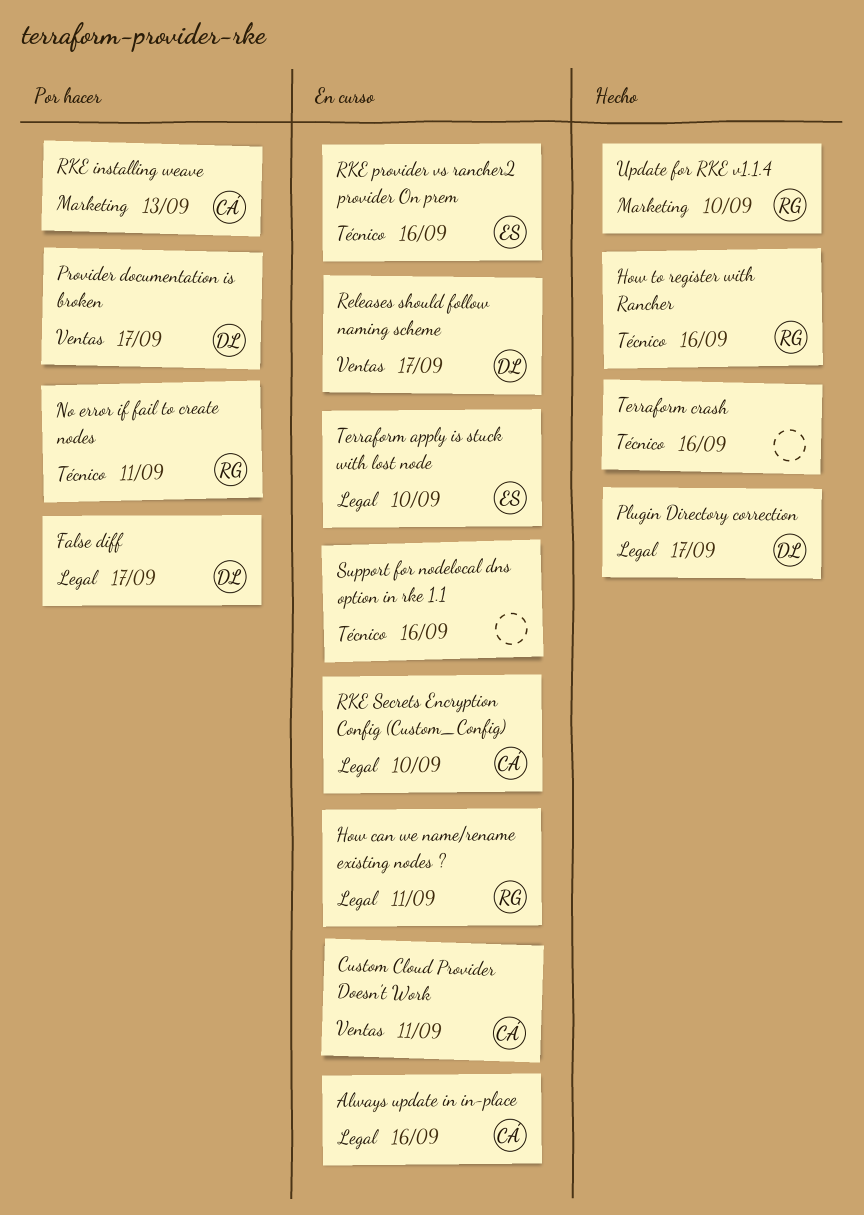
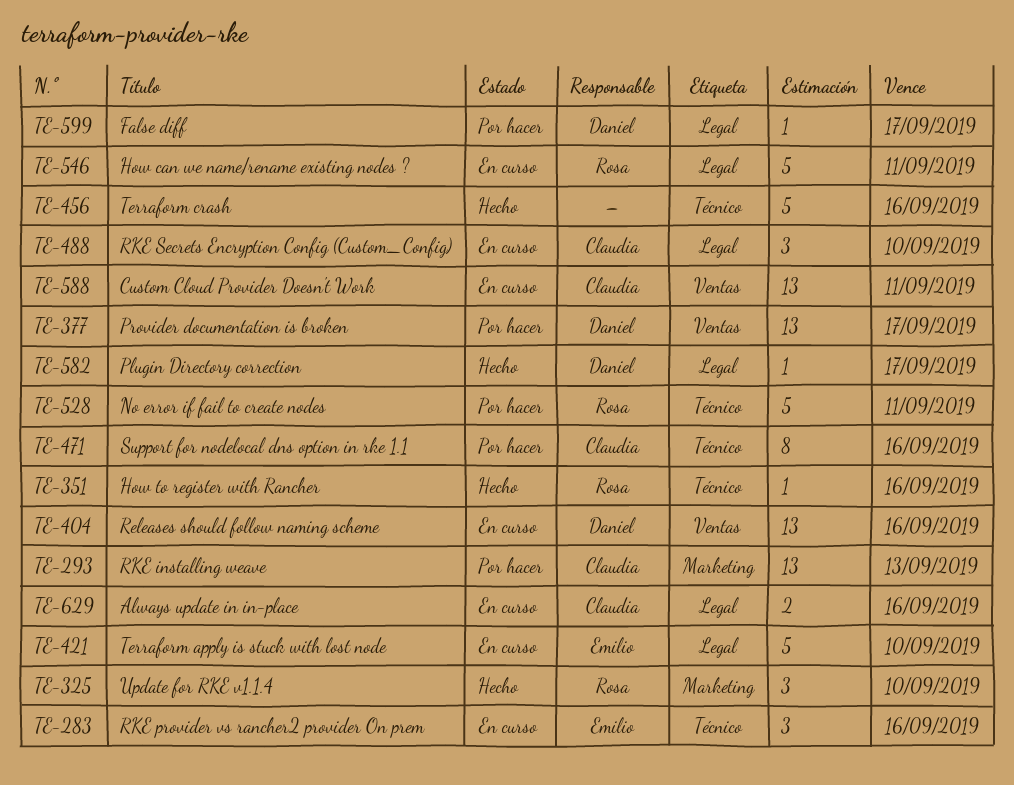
Releases should follow naming scheme, due: Sep 17 -> Sep 16
Support for nodelocal dns option in rke 1.1, status: En curso -> Por hacer
Support for nodelocal dns option in rke 1.1, owner: none -> Claudia

